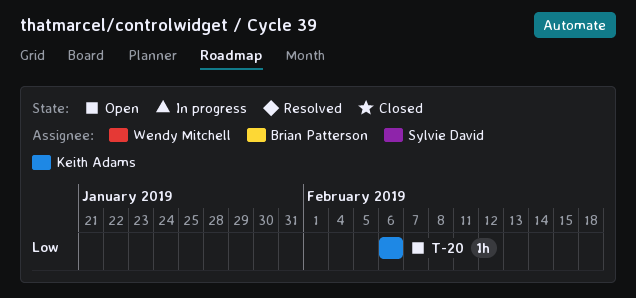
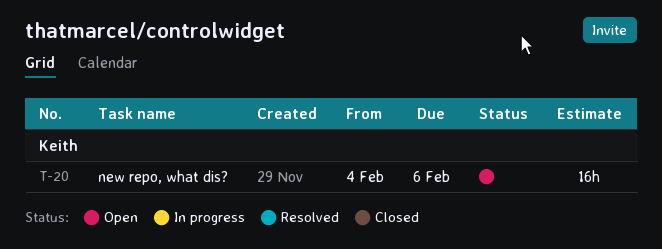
T-20, estimate: 1h -> 16h
T-20, start: Feb 6 -> Feb 4

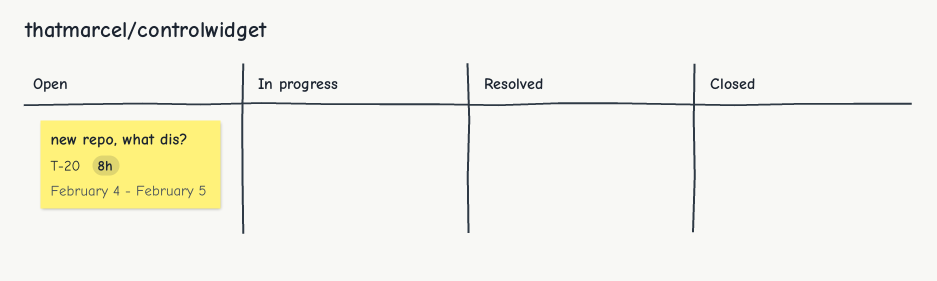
T-20, estimate: 16h -> 8h
T-20, due: Feb 6 -> Feb 5

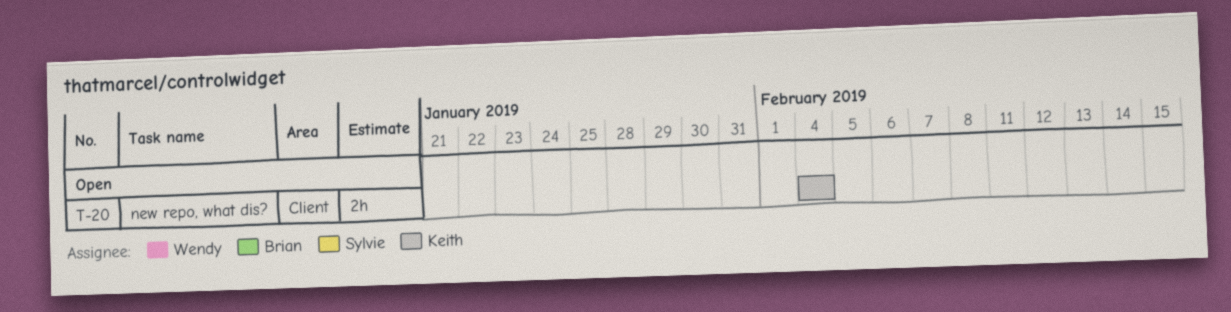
T-20, estimate: 8h -> 2h
T-20, due: Feb 5 -> Feb 4

